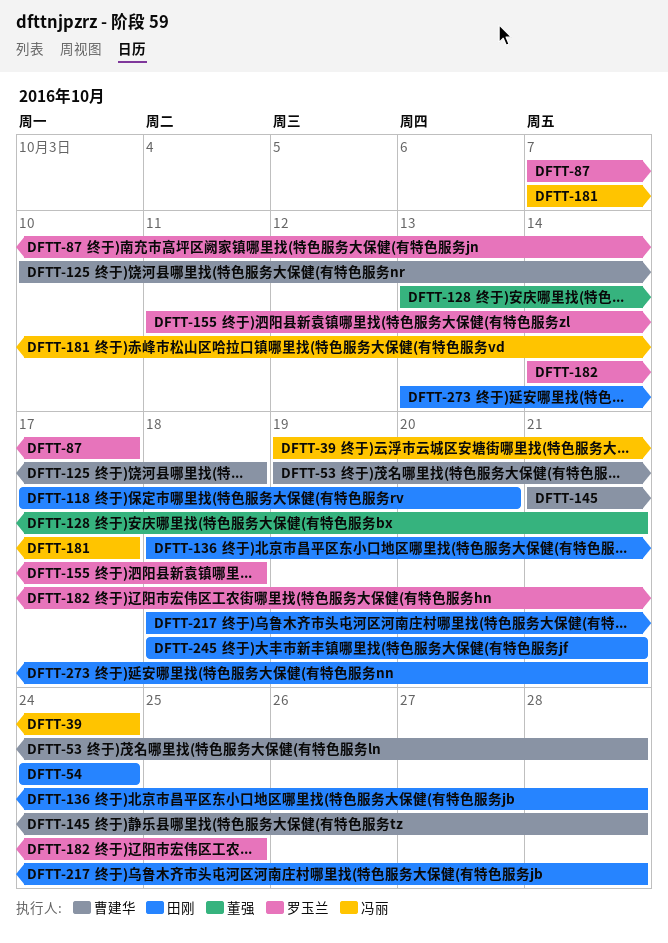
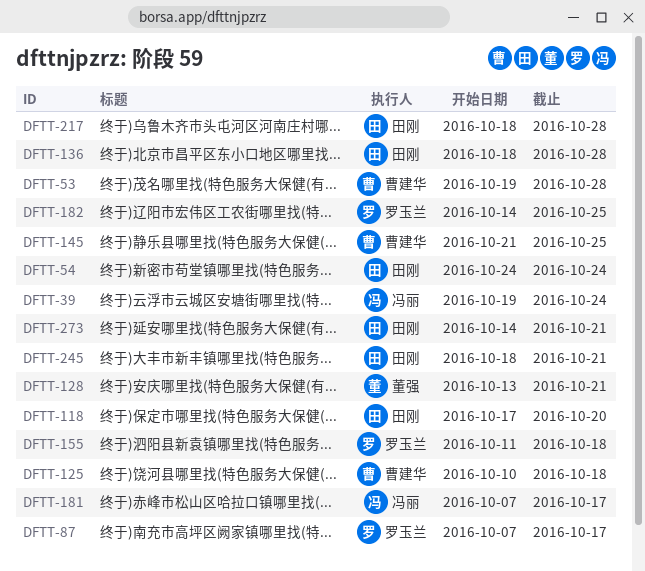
DFTT-145, due: Oct 28 -> Oct 25
DFTT-273, start: Oct 13 -> Oct 14

